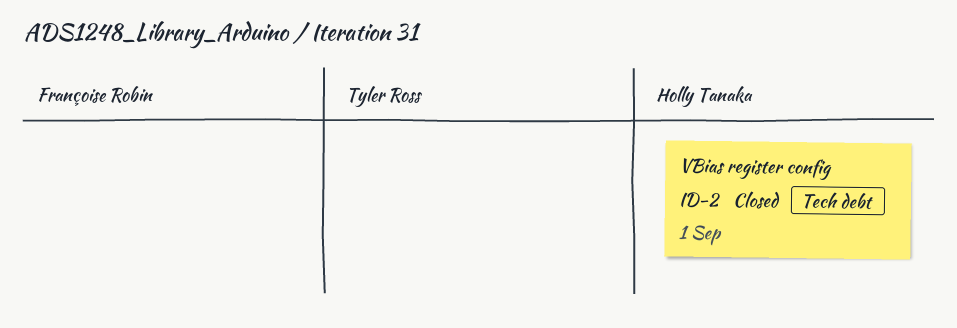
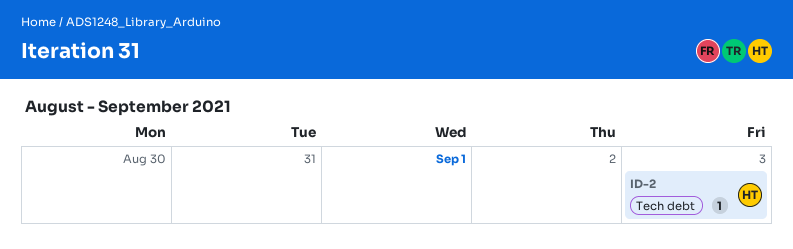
ID-2, due: Sep 1 -> Sep 3

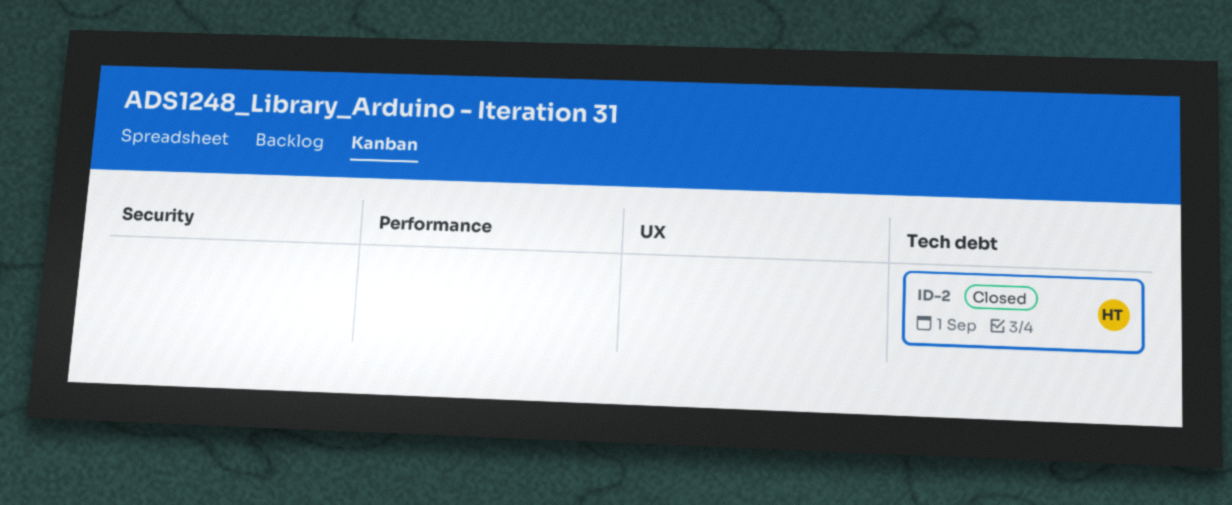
ID-2, due: Sep 3 -> Sep 1

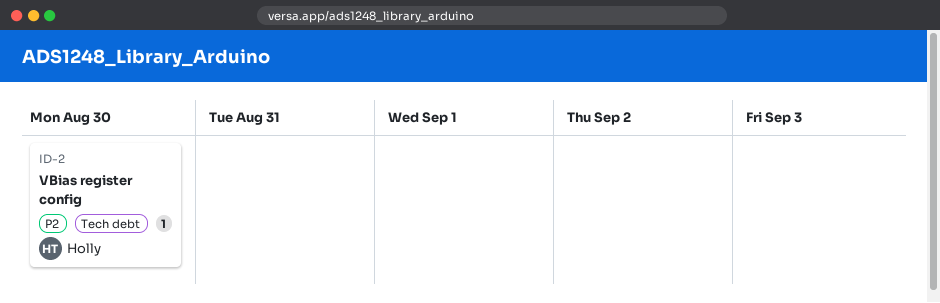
ID-2, due: Sep 1 -> Aug 30

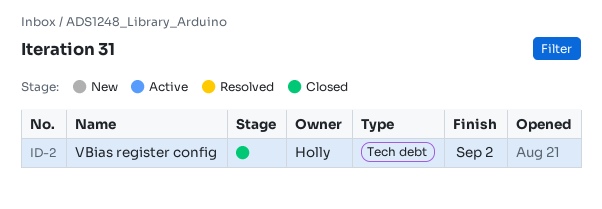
ID-2, due: Aug 30 -> Sep 2

